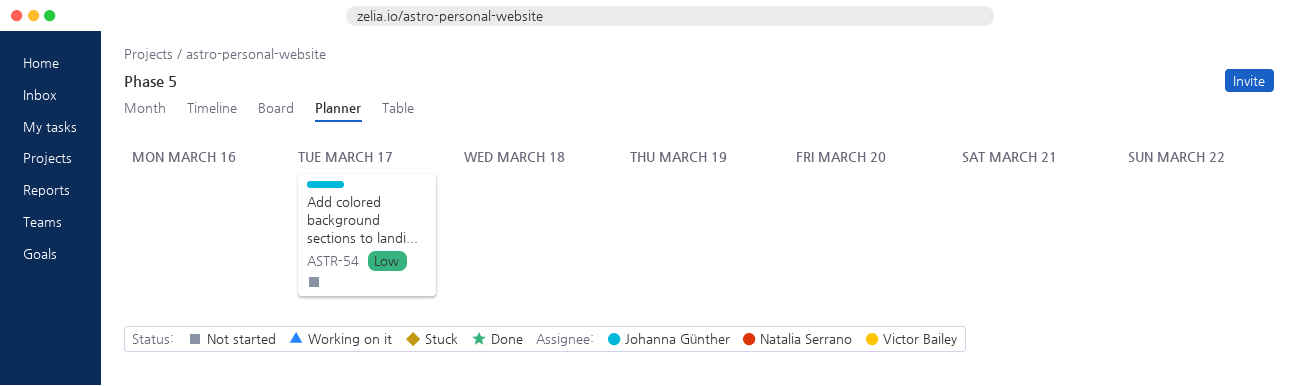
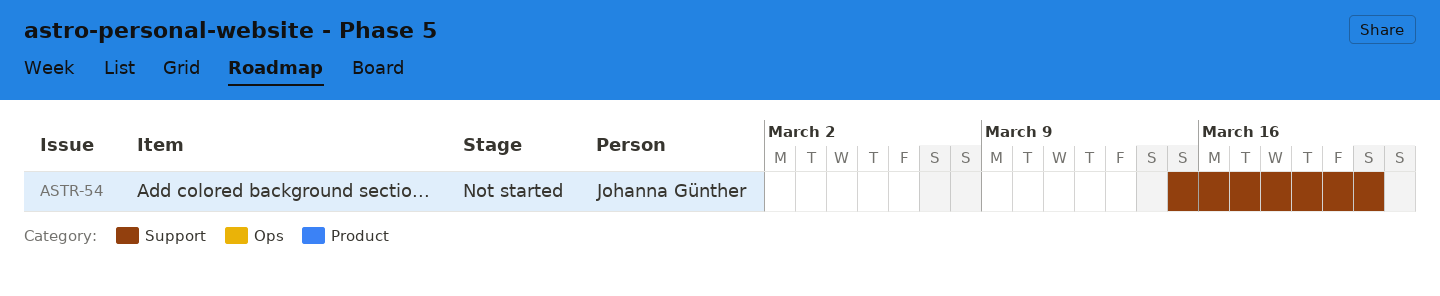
ASTR-54, due: Mar 17 -> Mar 21

